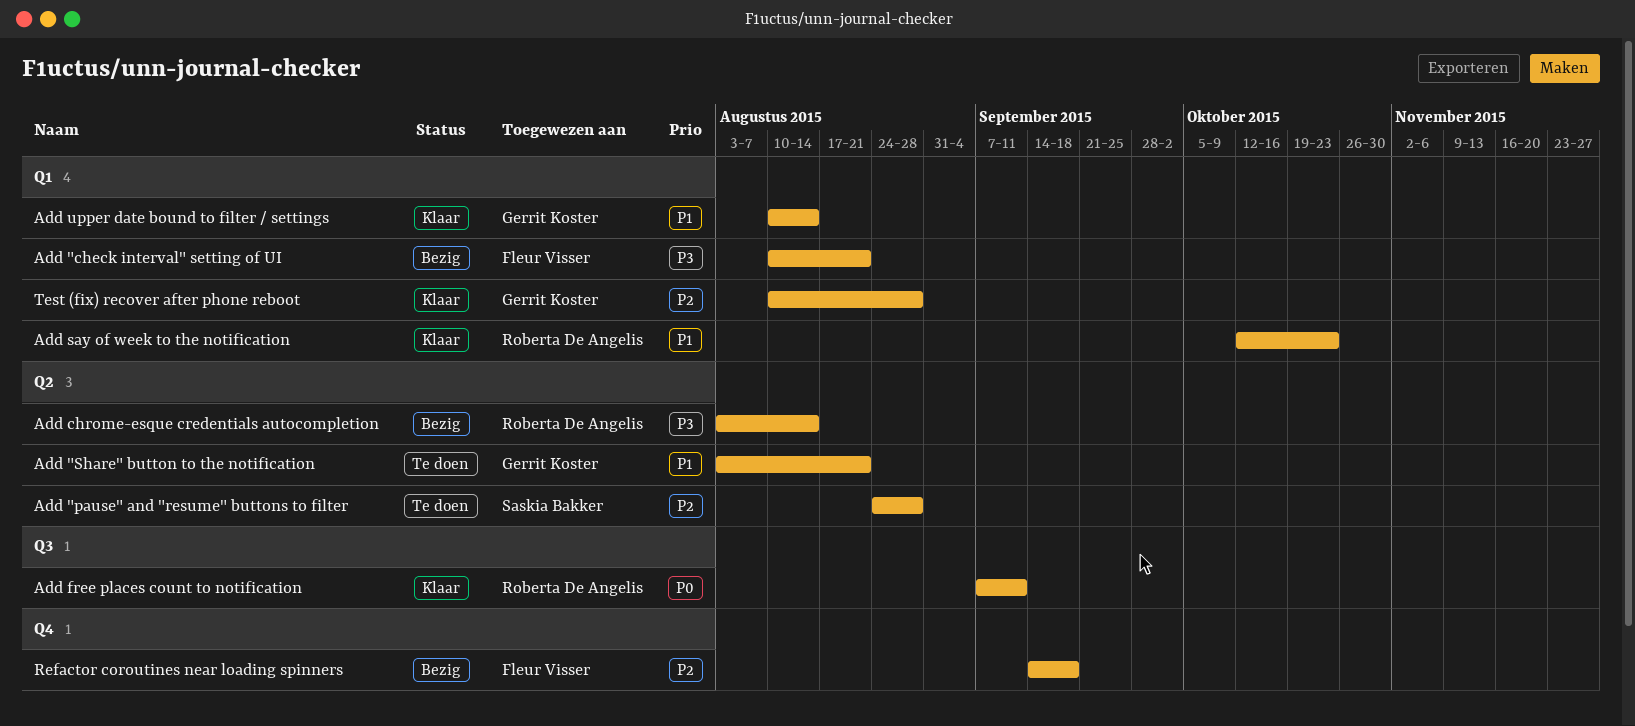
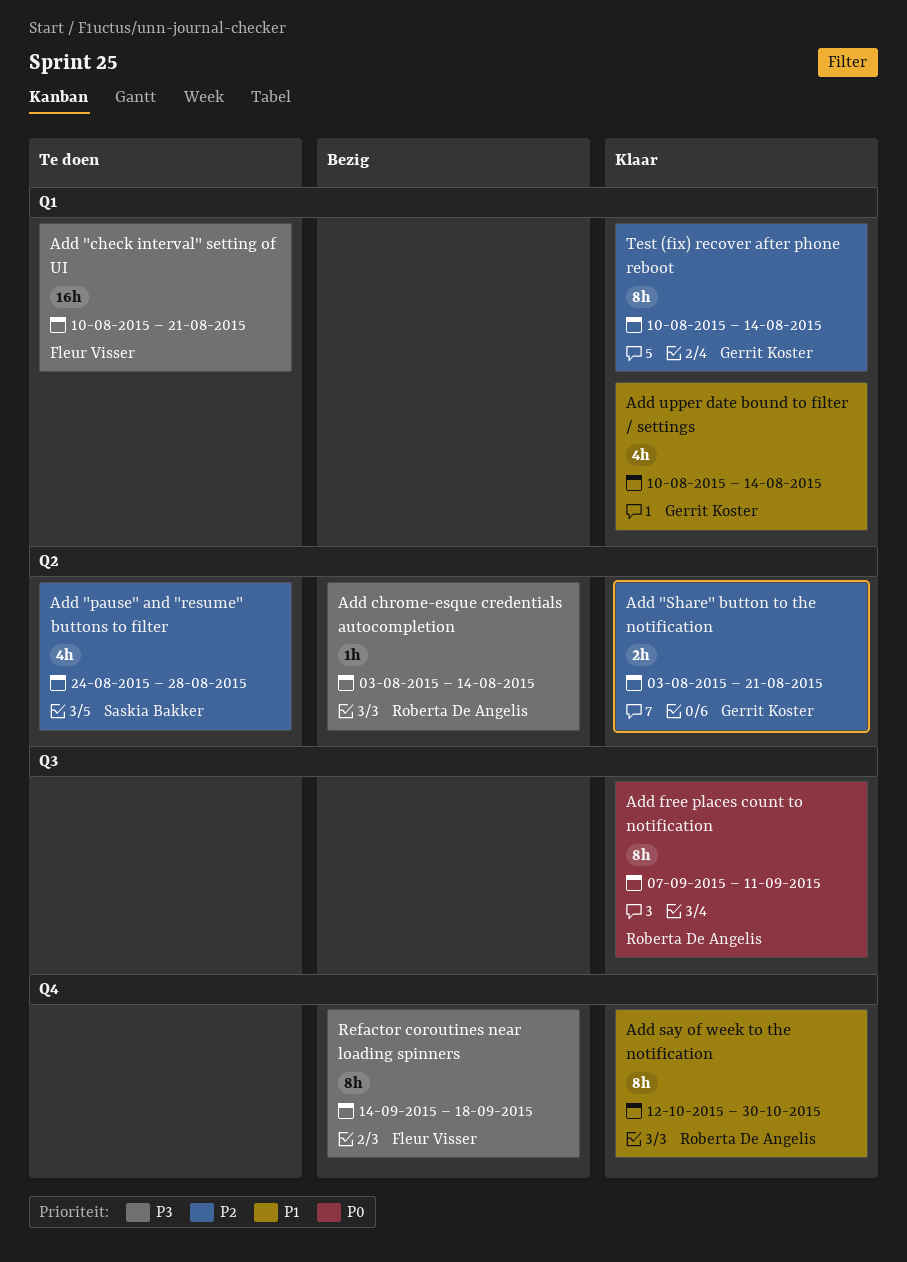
Add "check interval" setting of UI, status: Bezig -> Te doen
Add "Share" button to the notification, status: Te doen -> Klaar
Add "Share" button to the notification, priority: P1 -> P2
Add say of week to the notification, label: Q1 -> Q4
Add say of week to the notification, due: Oct 23 -> Oct 30
Refactor coroutines near loading spinners, priority: P2 -> P3
Test (fix) recover after phone reboot, due: Aug 28 -> Aug 14

